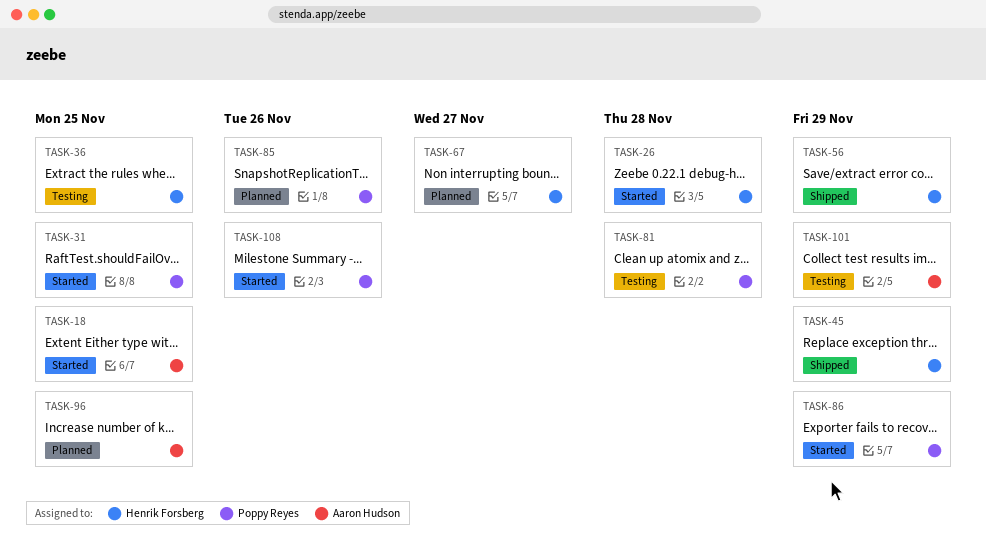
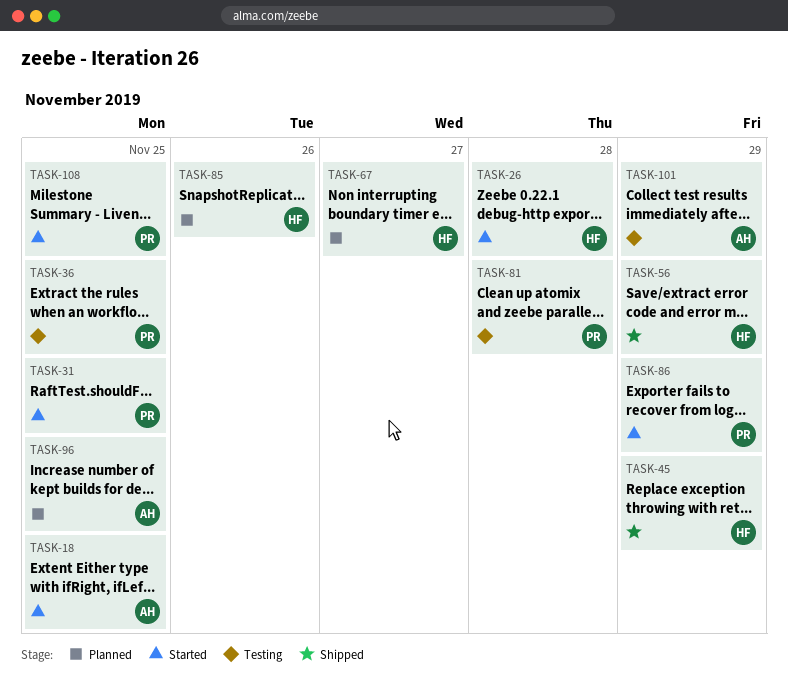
TASK-36, owner: Henrik Forsberg -> Poppy Reyes
TASK-85, owner: Poppy Reyes -> Henrik Forsberg
TASK-108, due: Nov 26 -> Nov 25

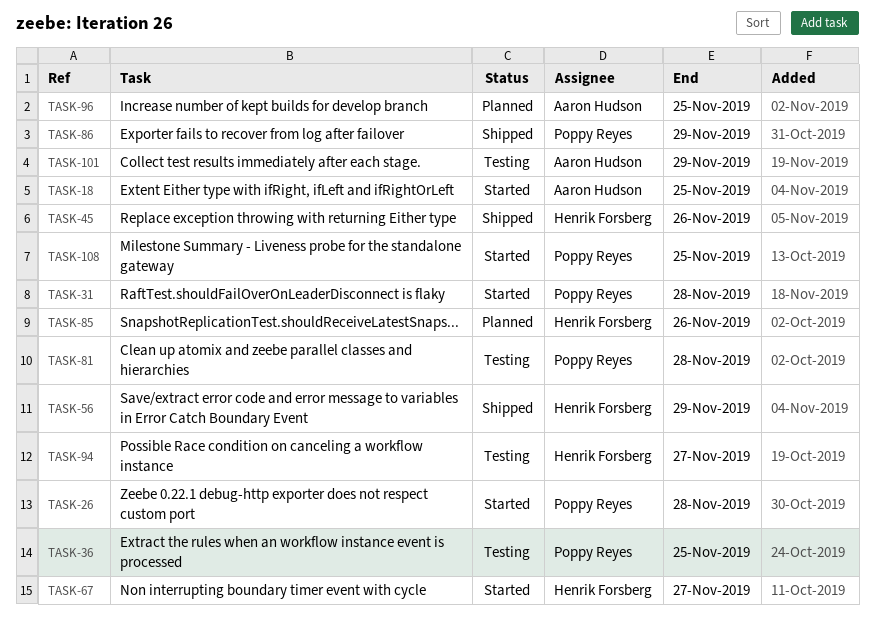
TASK-26, owner: Henrik Forsberg -> Poppy Reyes
TASK-31, due: Nov 25 -> Nov 28
TASK-45, due: Nov 29 -> Nov 26
TASK-67, status: Planned -> Started
TASK-86, status: Started -> Shipped
TASK-94: none -> present

